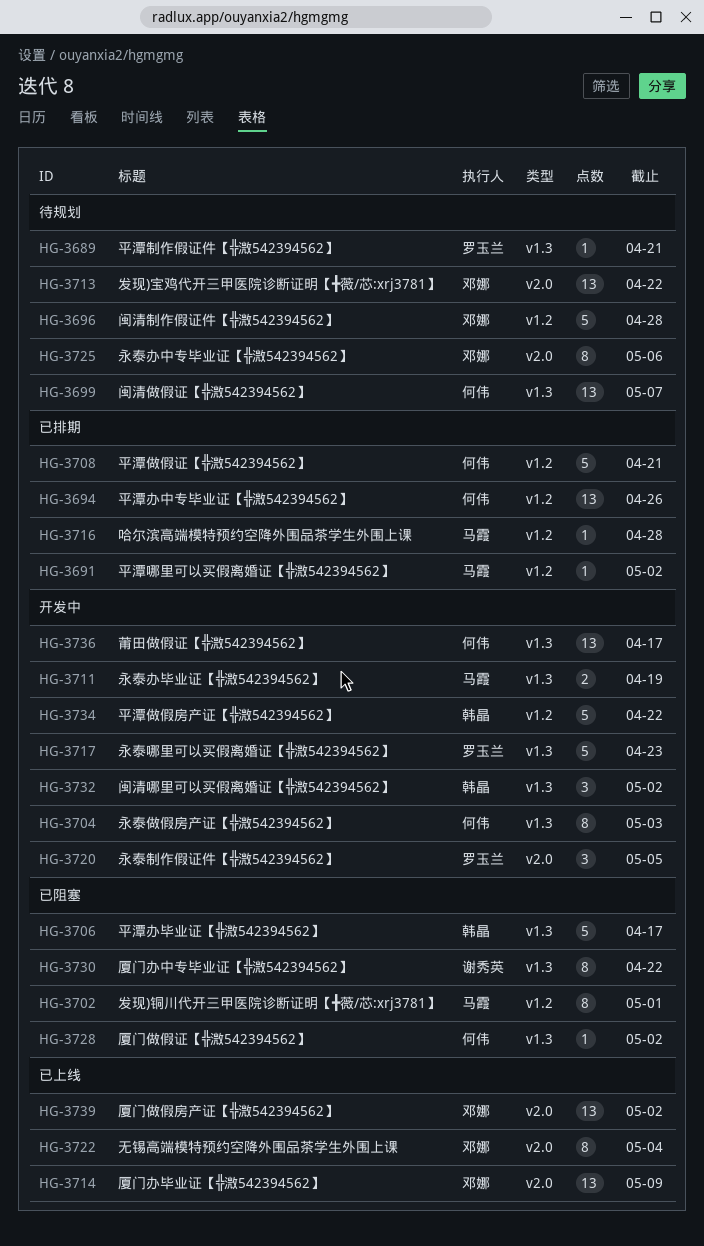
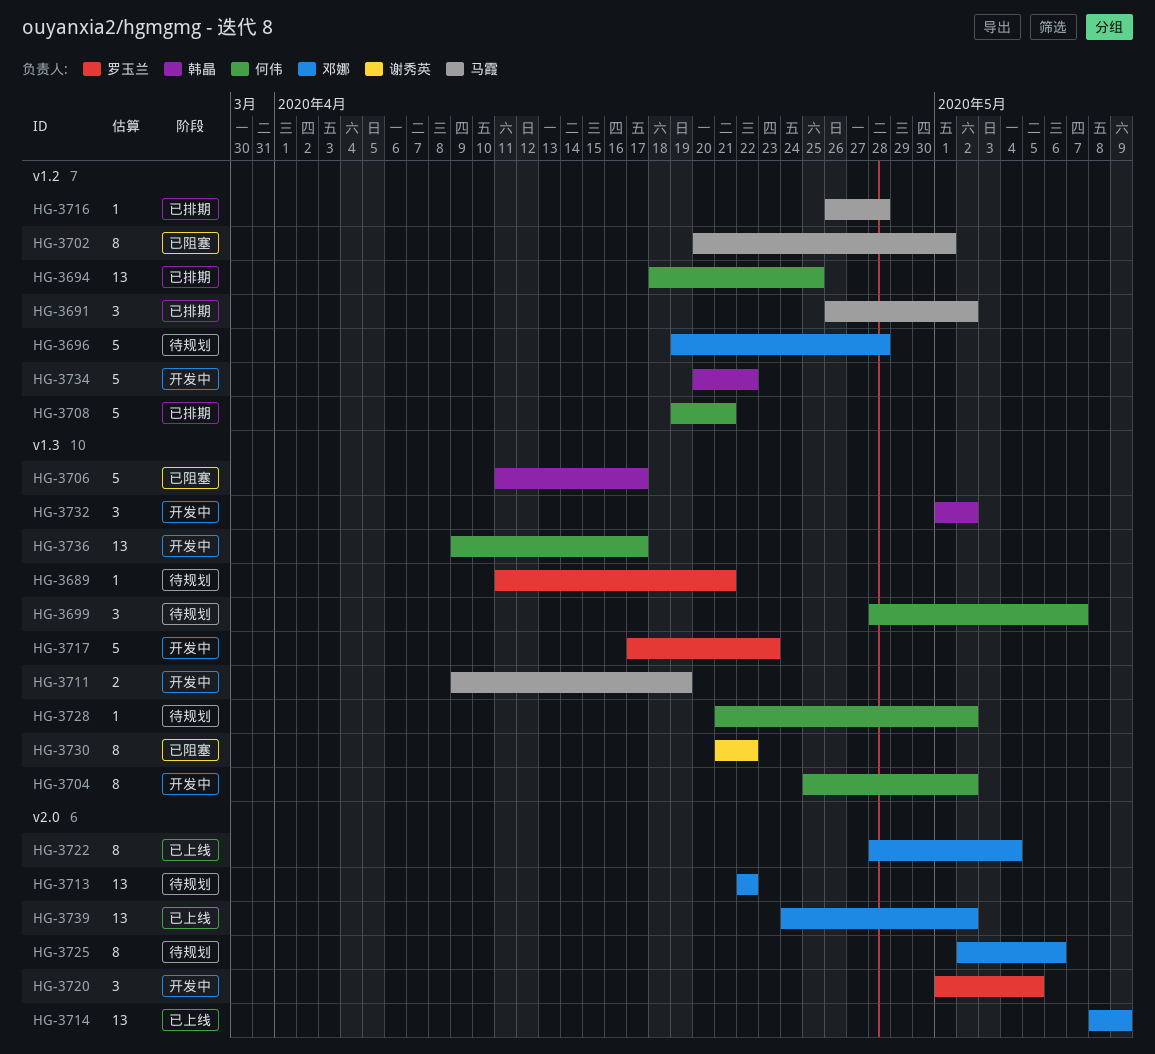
HG-3691, estimate: 1 -> 3
HG-3694, due: Apr 26 -> Apr 25
HG-3699, estimate: 13 -> 3
HG-3704, due: May 3 -> May 2
HG-3728, status: 已阻塞 -> 待规划

